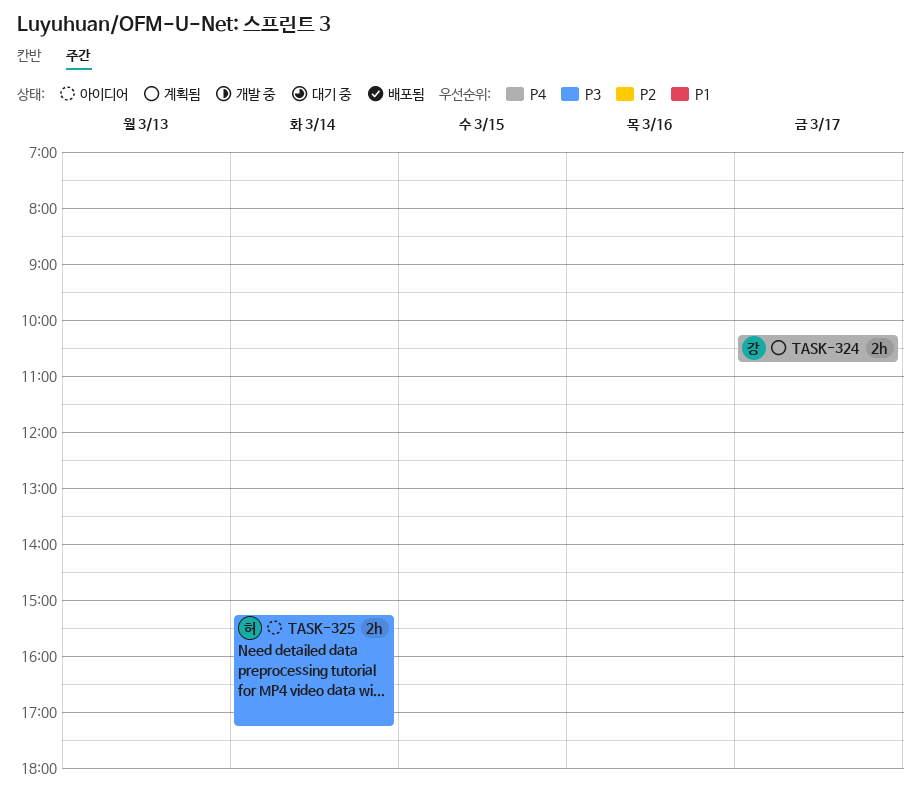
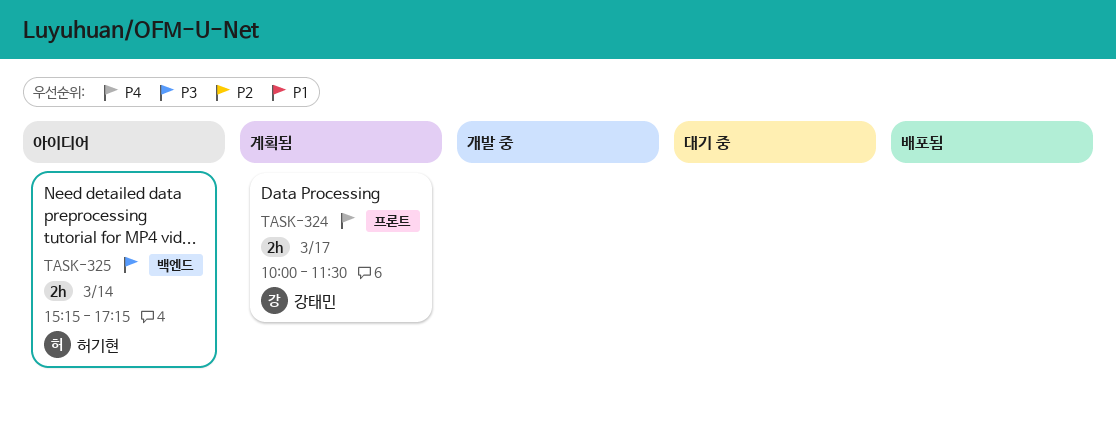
TASK-324, begins: 10:15 -> 10:00
TASK-324, ends: 10:45 -> 11:30

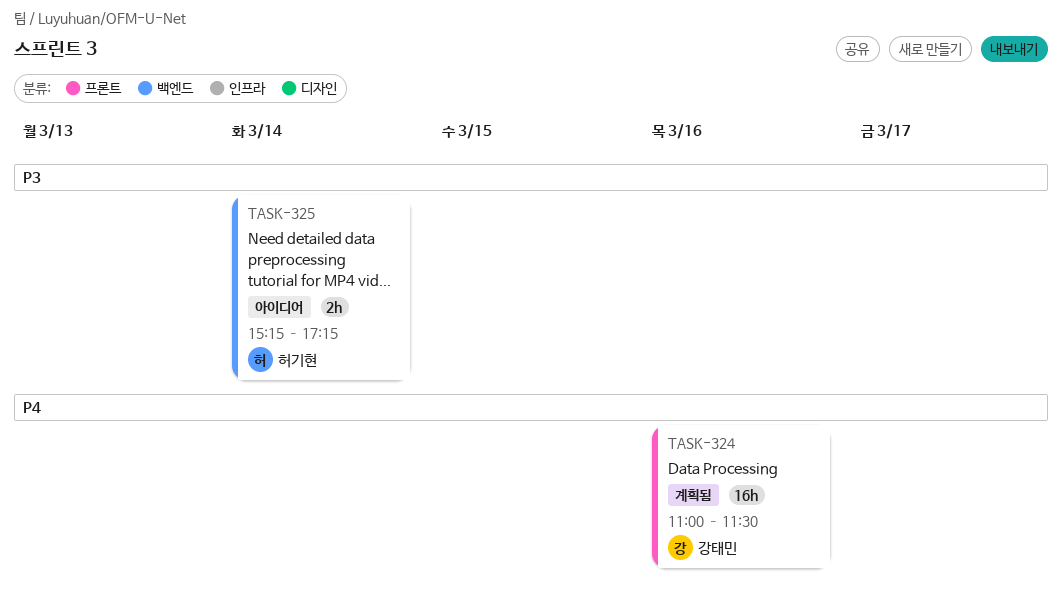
TASK-324, estimate: 2h -> 16h
TASK-324, day: Mar 17 -> Mar 16
TASK-324, begins: 10:00 -> 11:00

